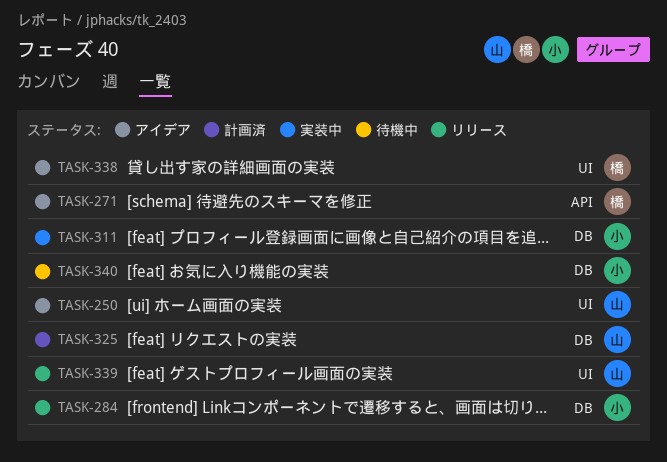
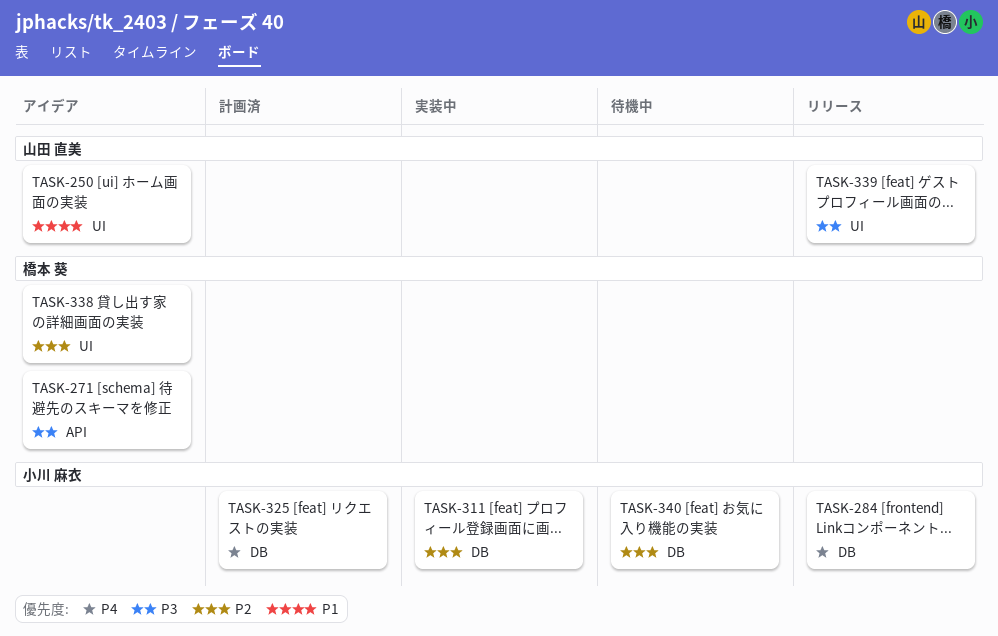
TASK-325, owner: 山田 直美 -> 小川 麻衣

